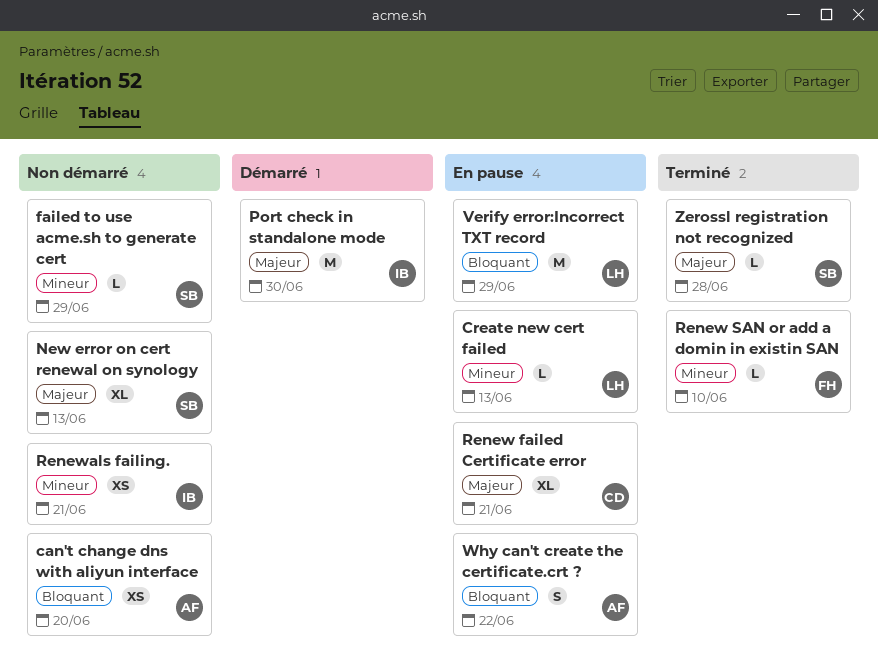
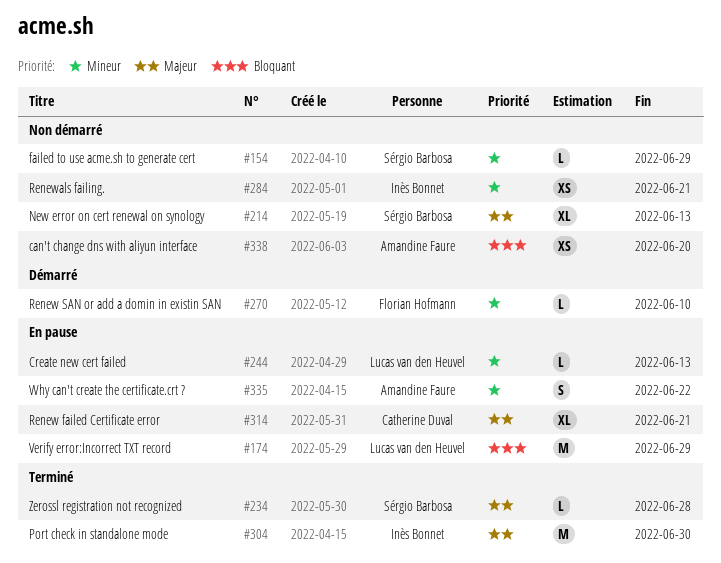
Port check in standalone mode, status: Démarré -> Terminé
Renew SAN or add a domin in existin SAN, status: Terminé -> Démarré
Why can't create the certificate.crt ?, priority: Bloquant -> Mineur

